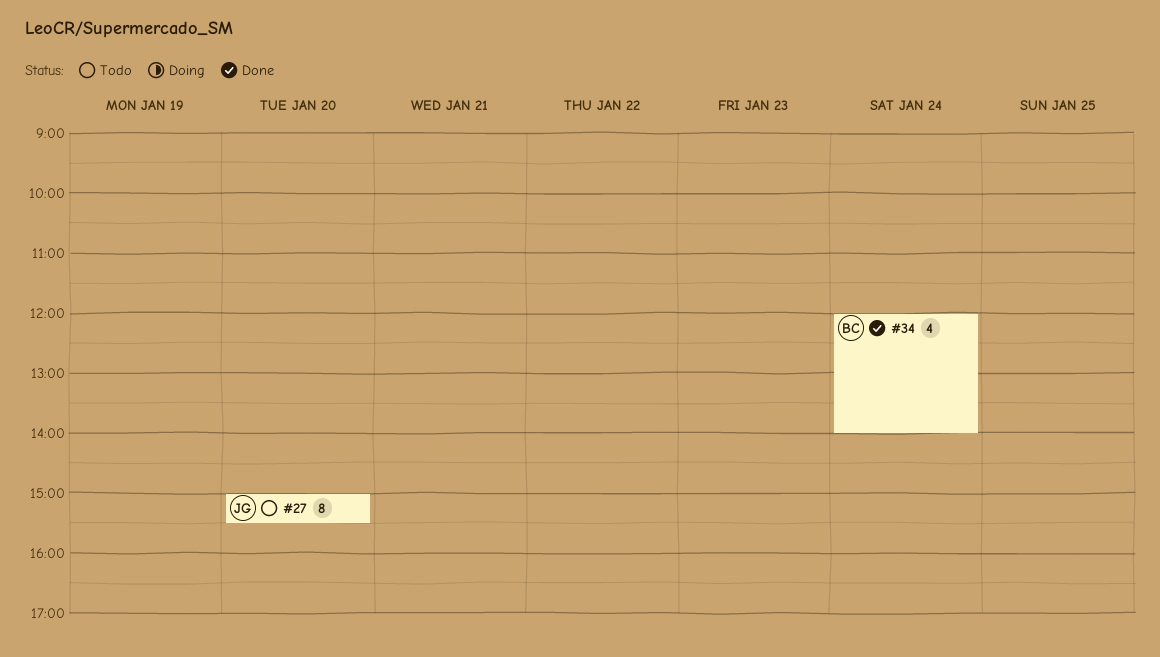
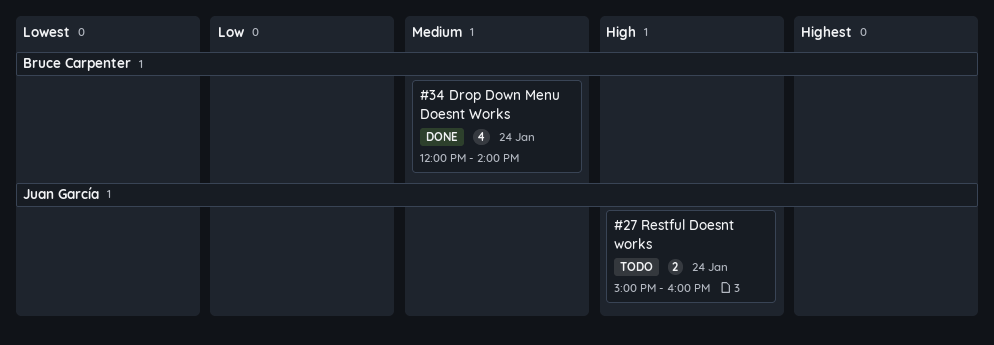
#27, estimate: 8 -> 2
#27, day: Jan 20 -> Jan 24
#27, ends: 15:30 -> 16:00

